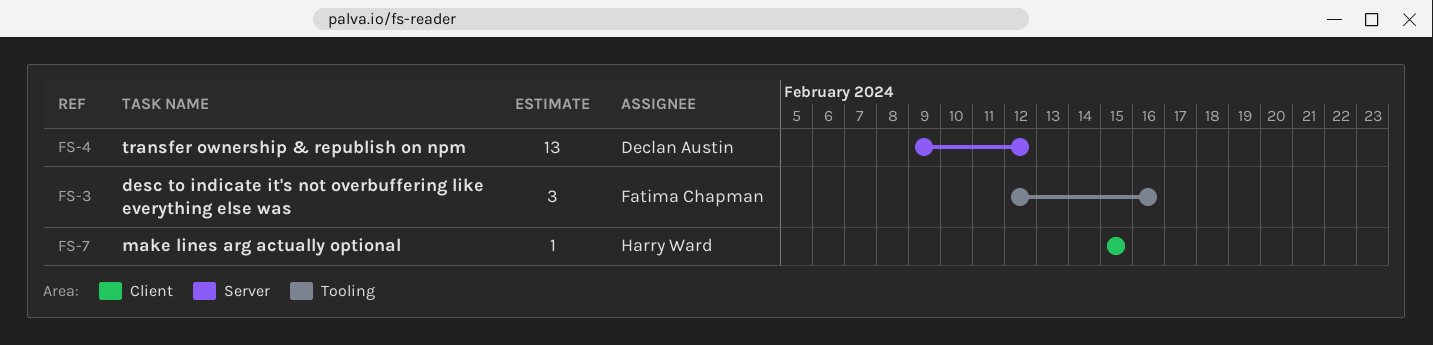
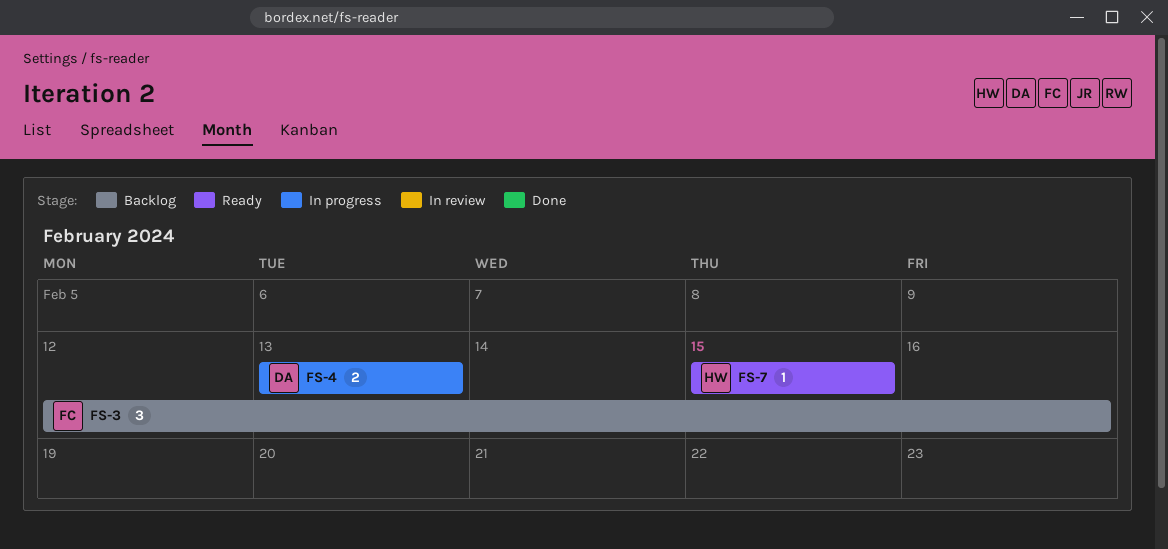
FS-4, estimate: 13 -> 2
FS-4, start: Feb 9 -> Feb 13
FS-4, due: Feb 12 -> Feb 13

